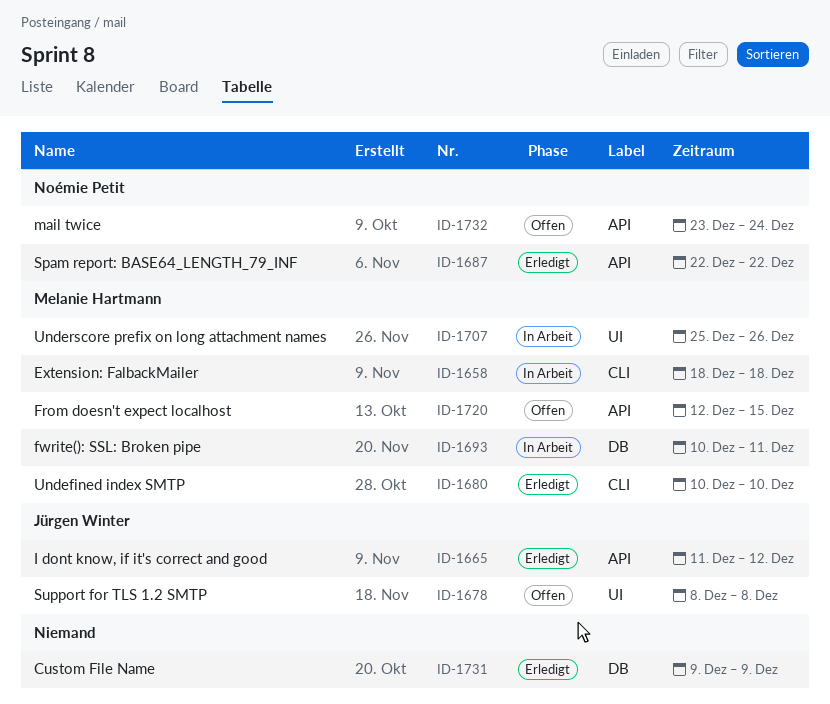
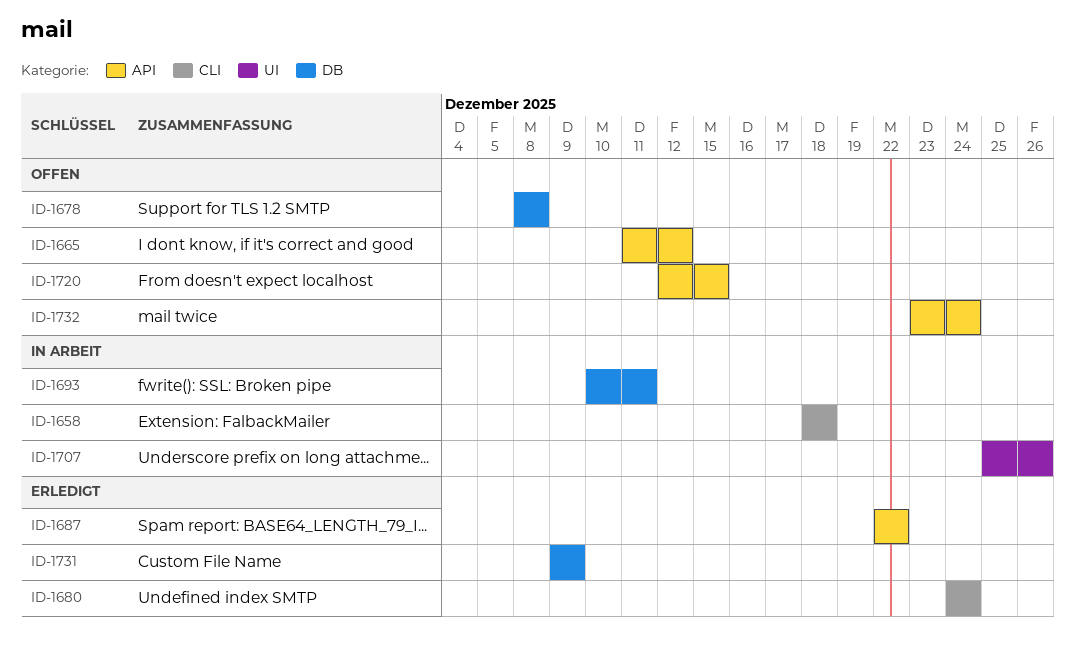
ID-1665, status: Erledigt -> Offen
ID-1678, label: UI -> DB
ID-1680, start: Dec 10 -> Dec 24
ID-1680, due: Dec 10 -> Dec 24

